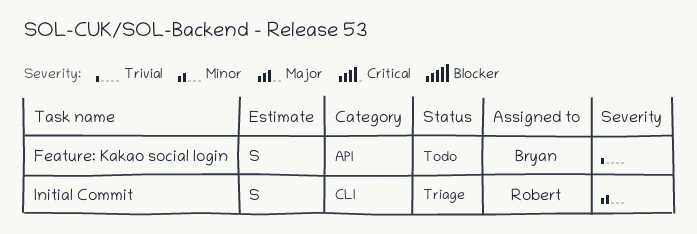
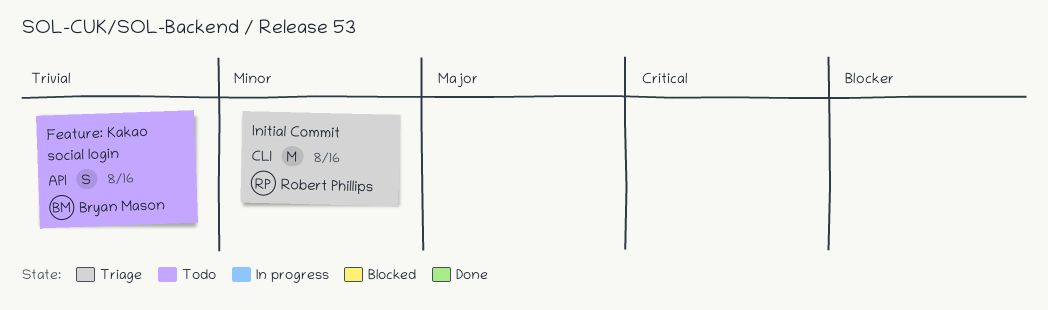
Initial Commit, estimate: S -> M

